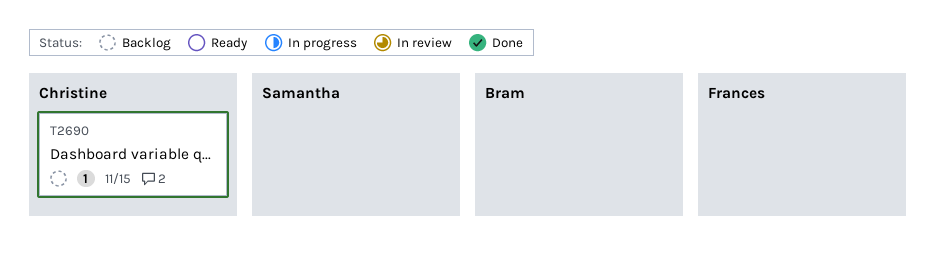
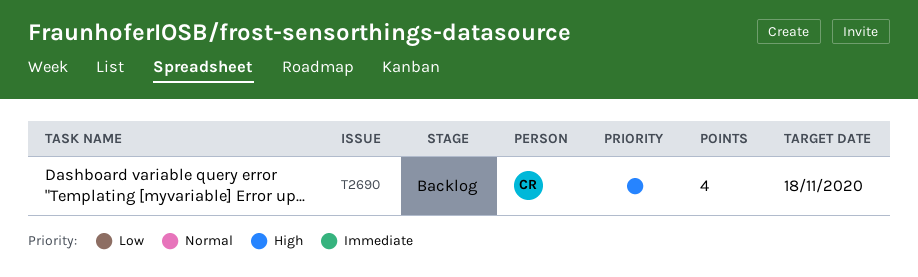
T2690, estimate: 1 -> 4
T2690, due: Nov 15 -> Nov 18

